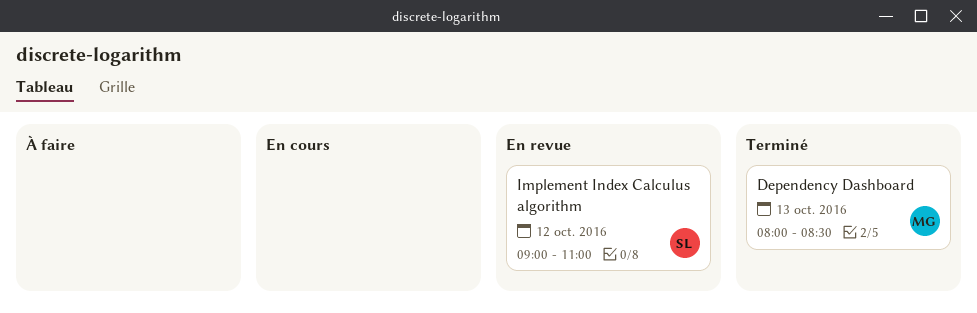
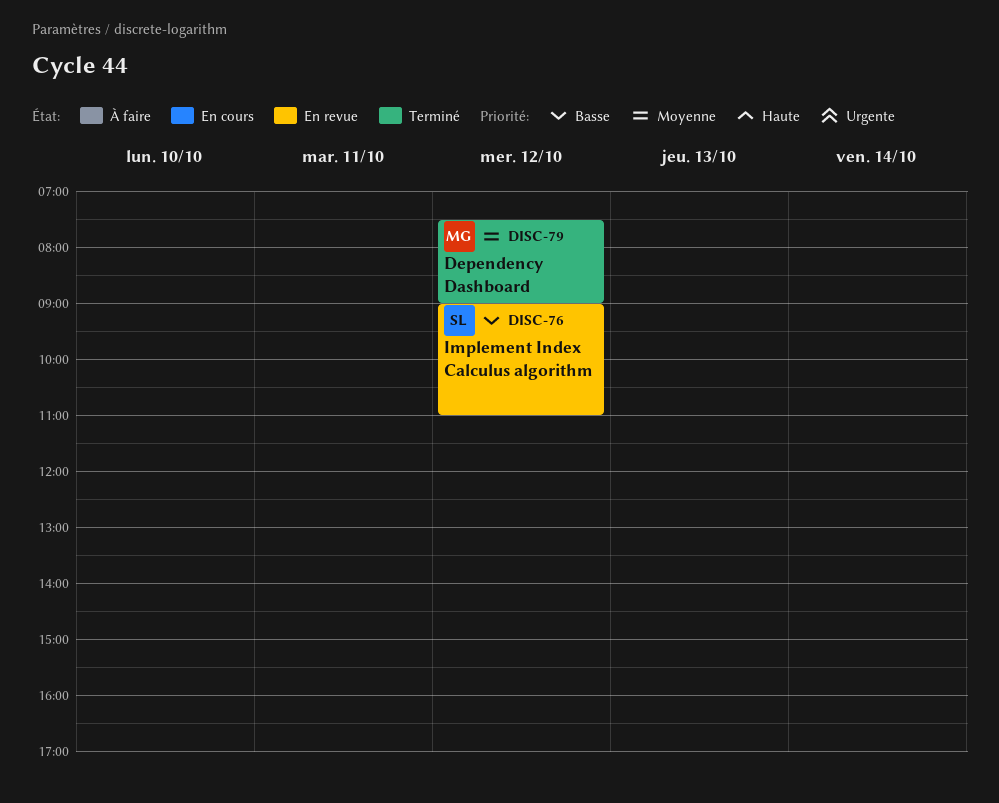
Dependency Dashboard, day: Oct 13 -> Oct 12
Dependency Dashboard, begins: 08:00 -> 07:30
Dependency Dashboard, ends: 08:30 -> 09:00

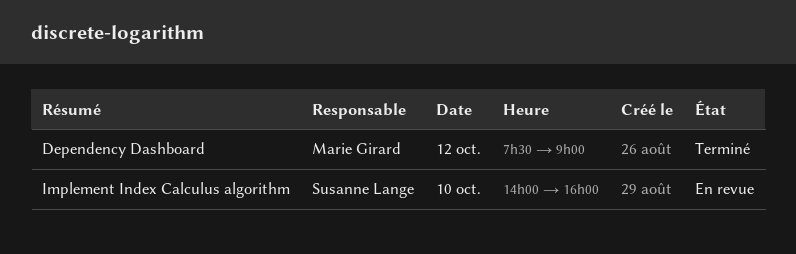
Implement Index Calculus algorithm, day: Oct 12 -> Oct 10
Implement Index Calculus algorithm, begins: 09:00 -> 14:00
Implement Index Calculus algorithm, ends: 11:00 -> 16:00

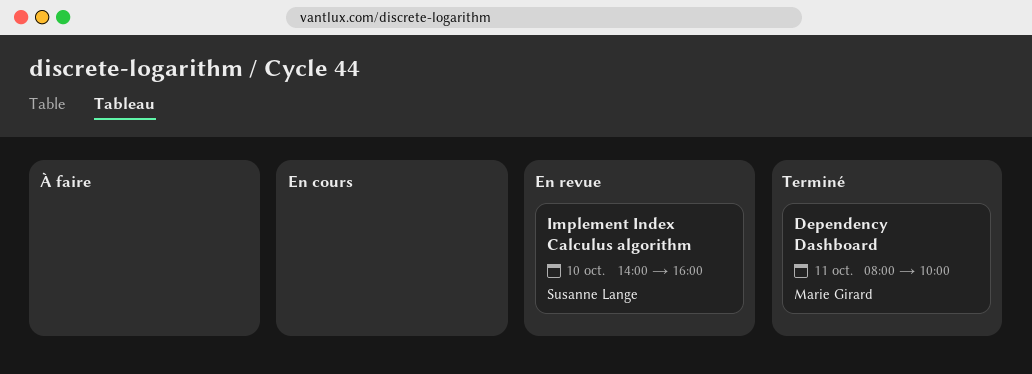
Dependency Dashboard, day: Oct 12 -> Oct 11
Dependency Dashboard, begins: 07:30 -> 08:00
Dependency Dashboard, ends: 09:00 -> 10:00

